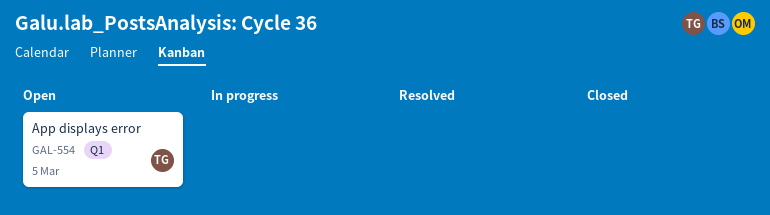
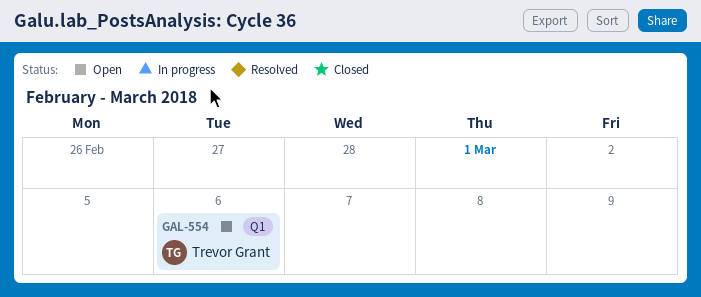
GAL-554, due: Mar 5 -> Mar 6

